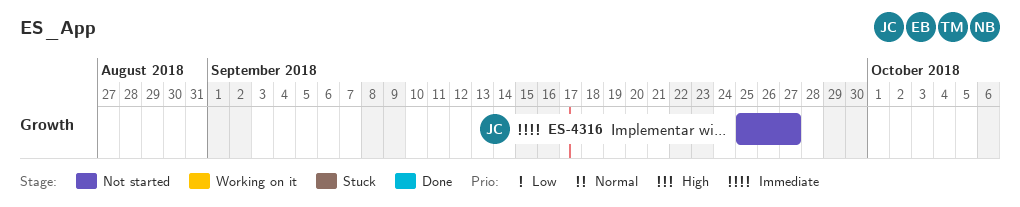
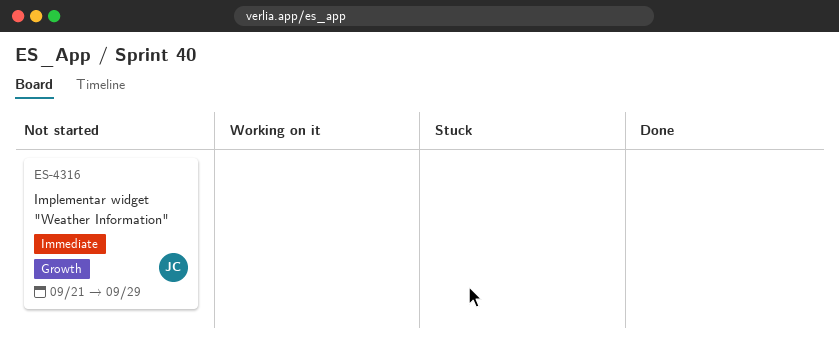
ES-4316, start: Sep 25 -> Sep 21
ES-4316, due: Sep 27 -> Sep 29

